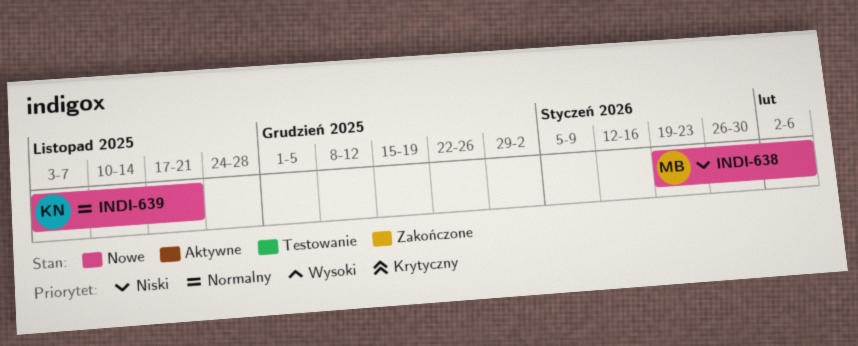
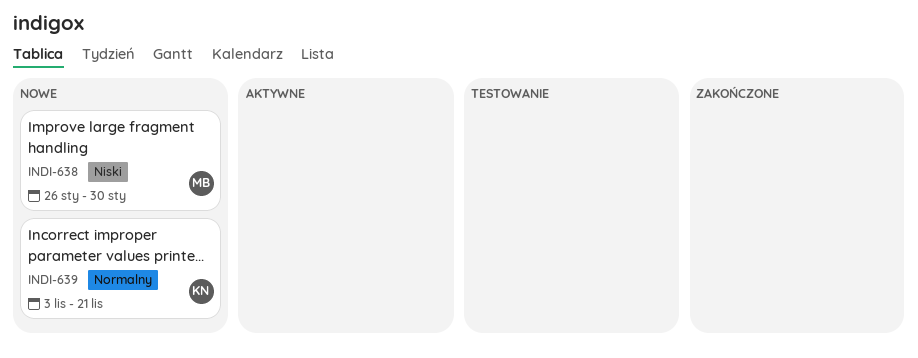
INDI-638, start: Jan 19 -> Jan 26
INDI-638, due: Feb 6 -> Jan 30

